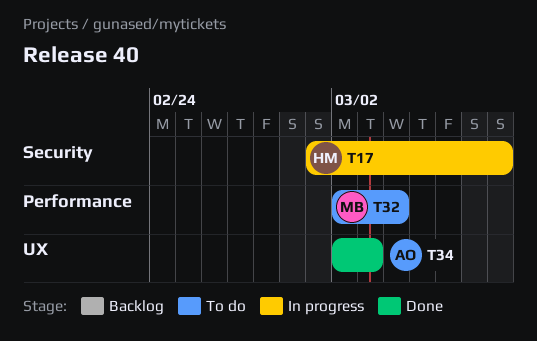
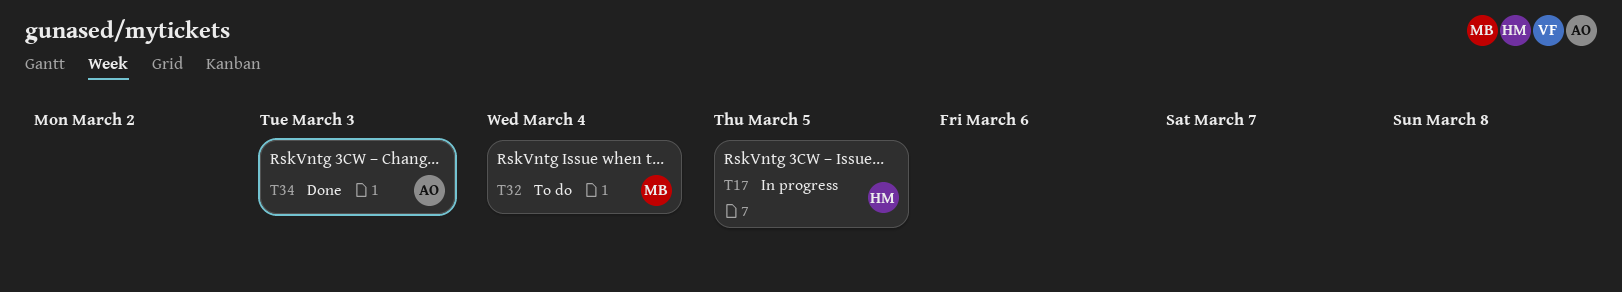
T17, due: Mar 8 -> Mar 5

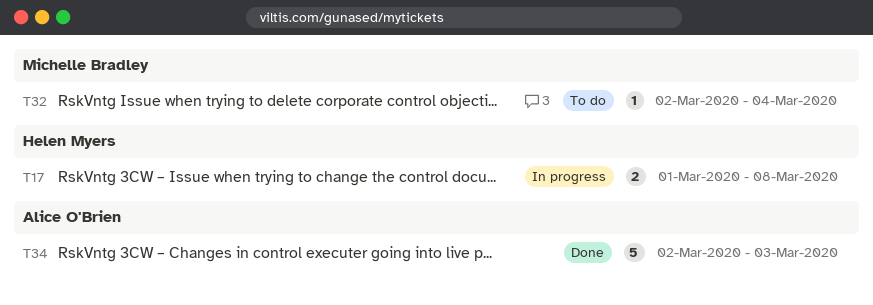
T17, due: Mar 5 -> Mar 8

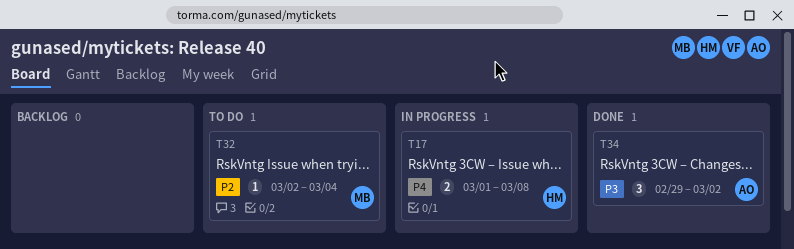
T34, estimate: 5 -> 3
T34, start: Mar 2 -> Feb 29
T34, due: Mar 3 -> Mar 2

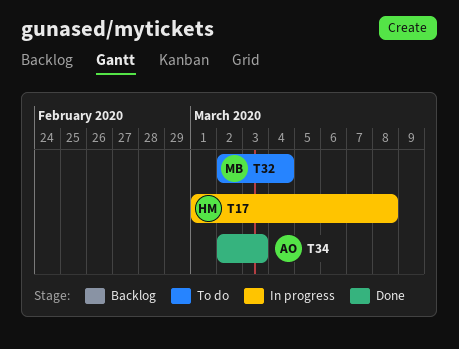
T34, start: Feb 29 -> Mar 2
T34, due: Mar 2 -> Mar 3

